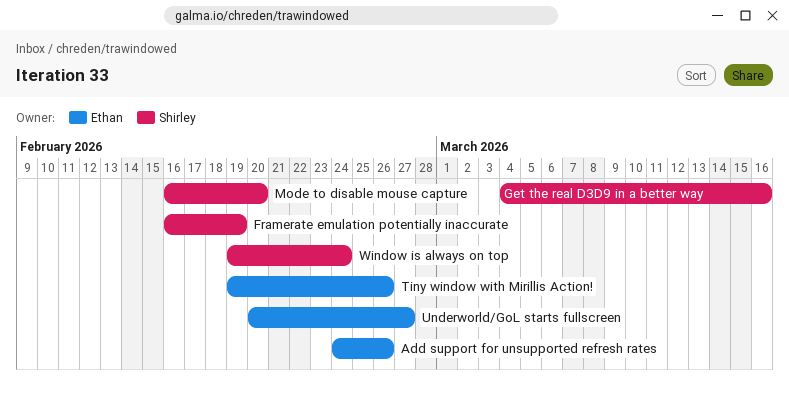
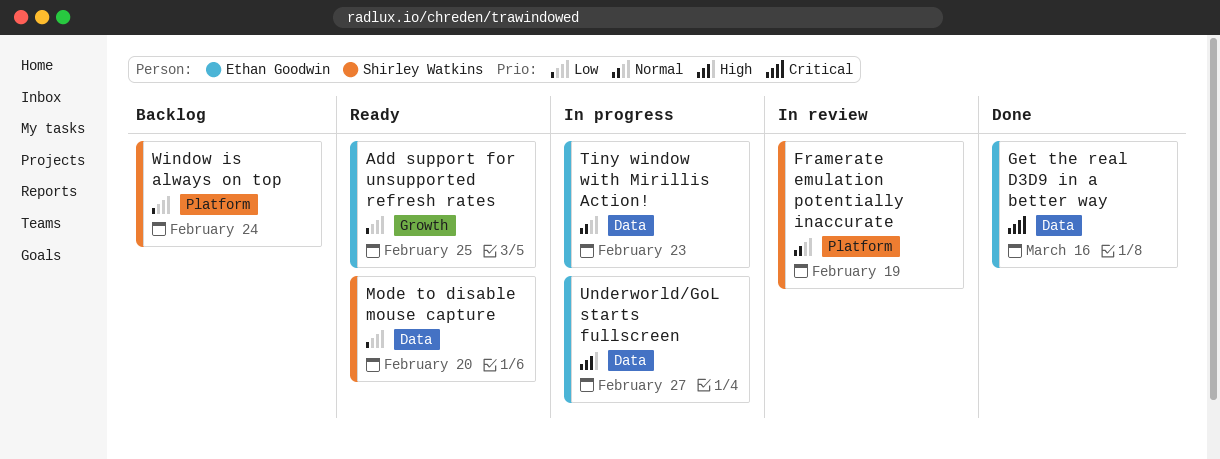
Add support for unsupported refresh rates, due: Feb 26 -> Feb 25
Get the real D3D9 in a better way, owner: Shirley Watkins -> Ethan Goodwin
Tiny window with Mirillis Action!, due: Feb 26 -> Feb 23

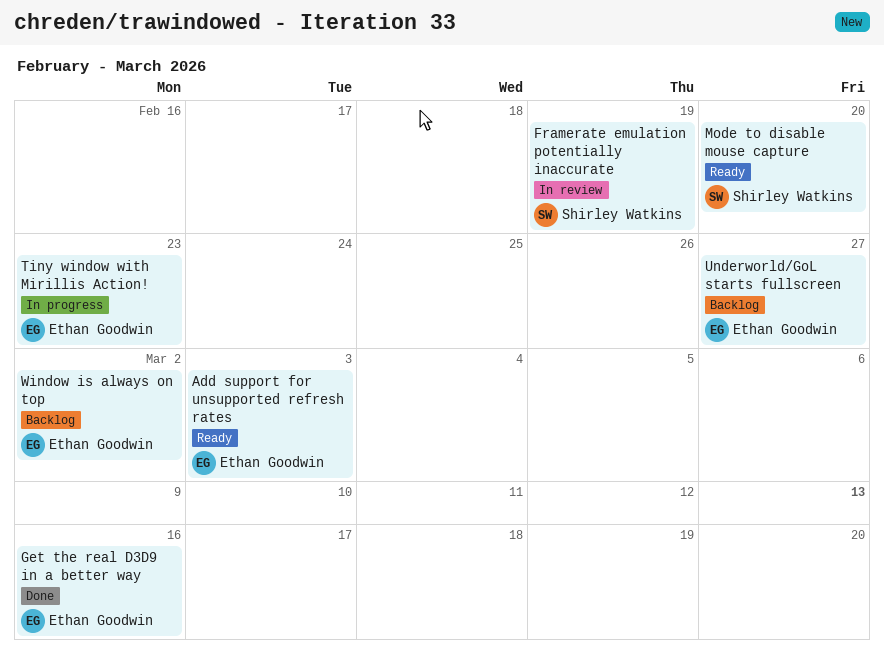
Add support for unsupported refresh rates, due: Feb 25 -> Mar 3
Underworld/GoL starts fullscreen, status: In progress -> Backlog
Window is always on top, owner: Shirley Watkins -> Ethan Goodwin
Window is always on top, due: Feb 24 -> Mar 2

